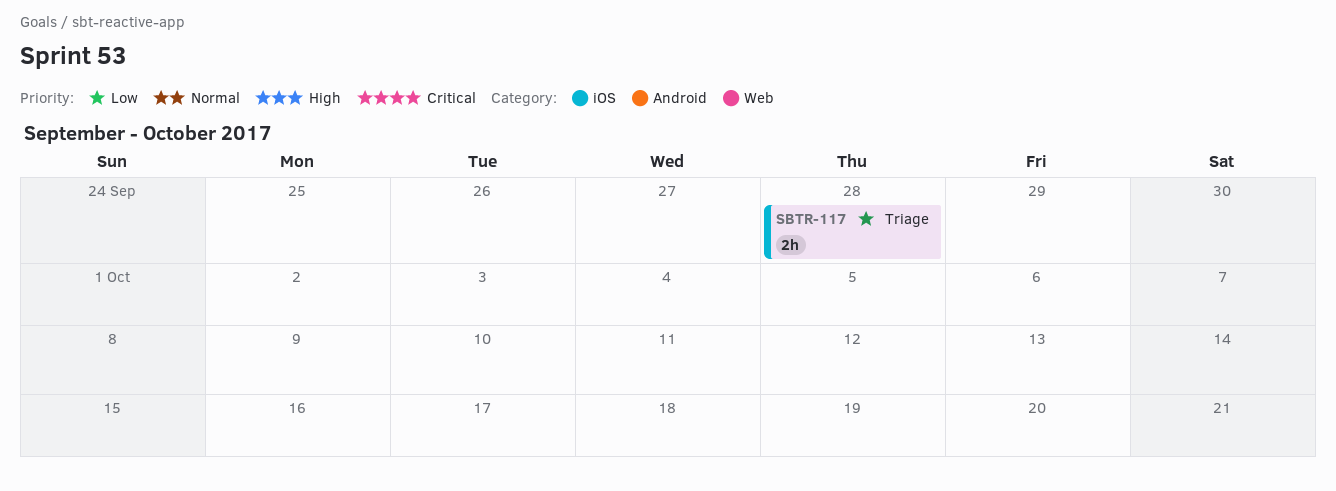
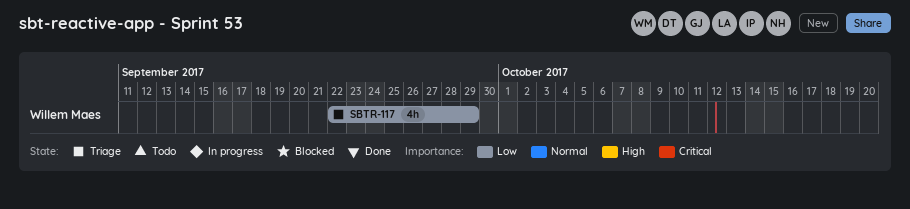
SBTR-117, estimate: 2h -> 4h
SBTR-117, due: Sep 28 -> Sep 29

